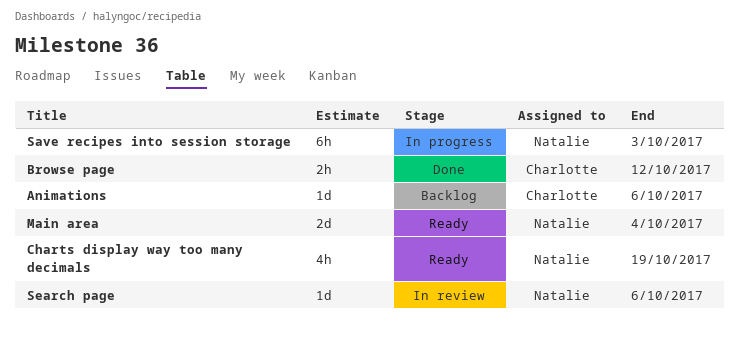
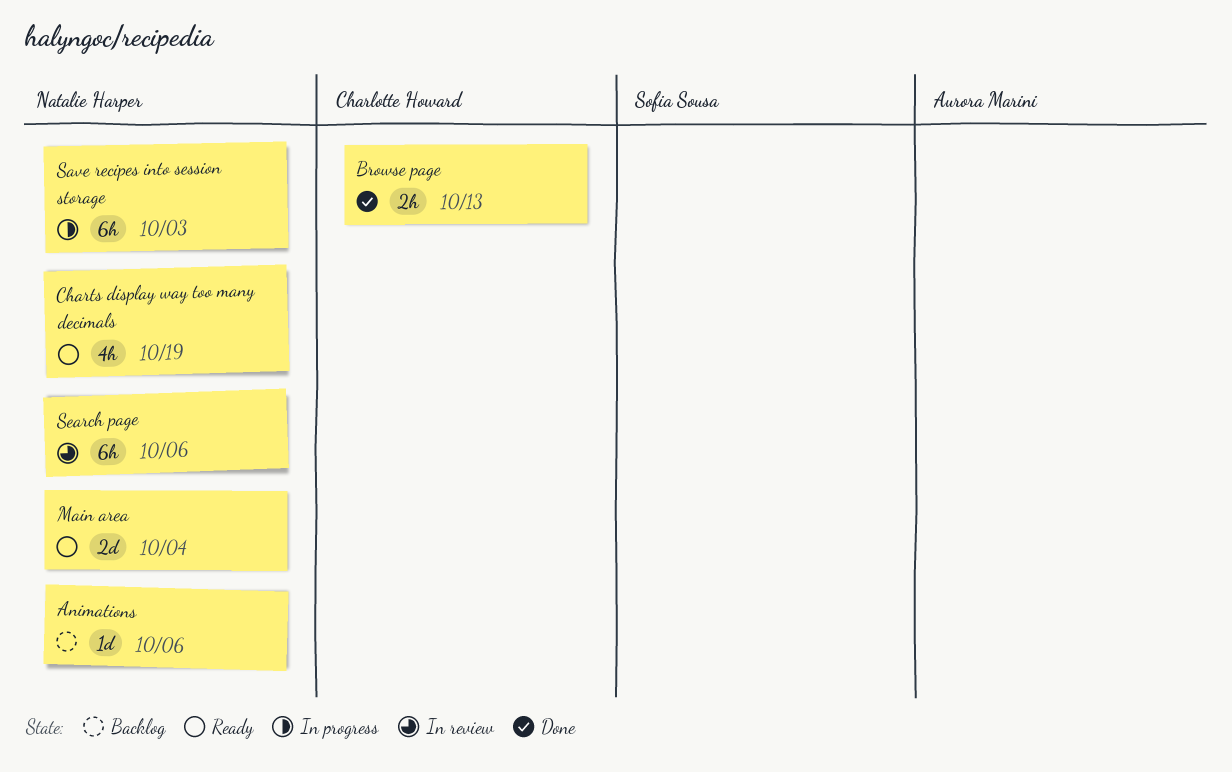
Animations, owner: Charlotte Howard -> Natalie Harper
Browse page, due: Oct 12 -> Oct 13
Search page, estimate: 1d -> 6h

